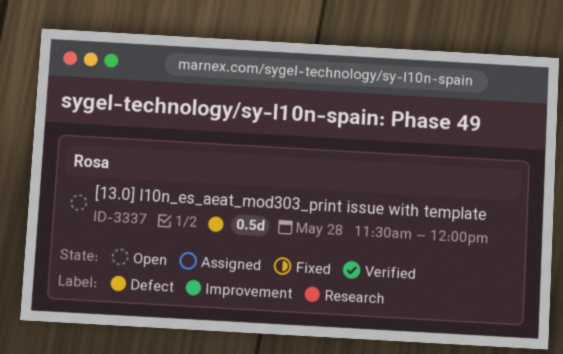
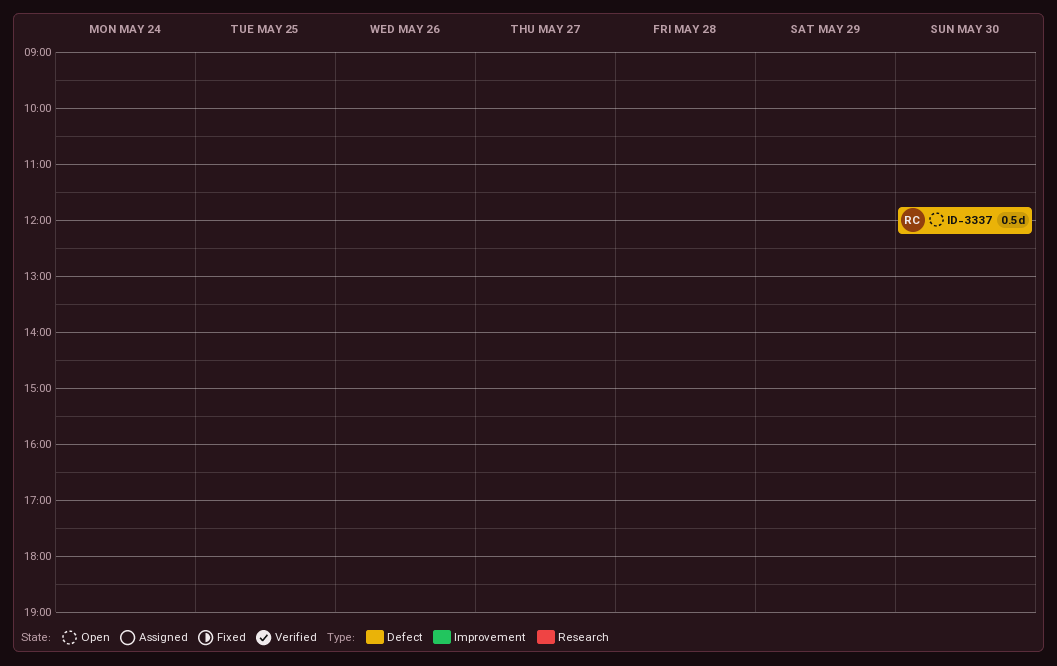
ID-3337, day: May 28 -> May 30
ID-3337, begins: 11:30 -> 11:45
ID-3337, ends: 12:00 -> 12:15

